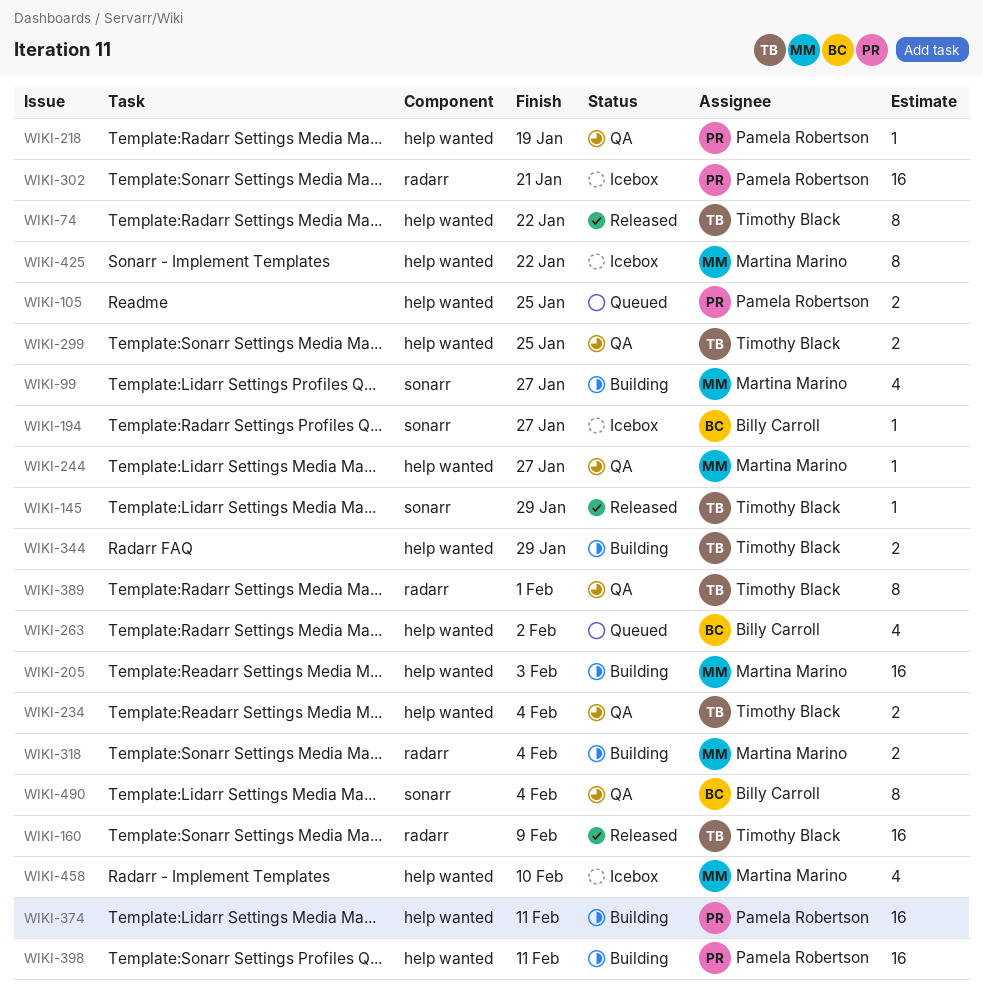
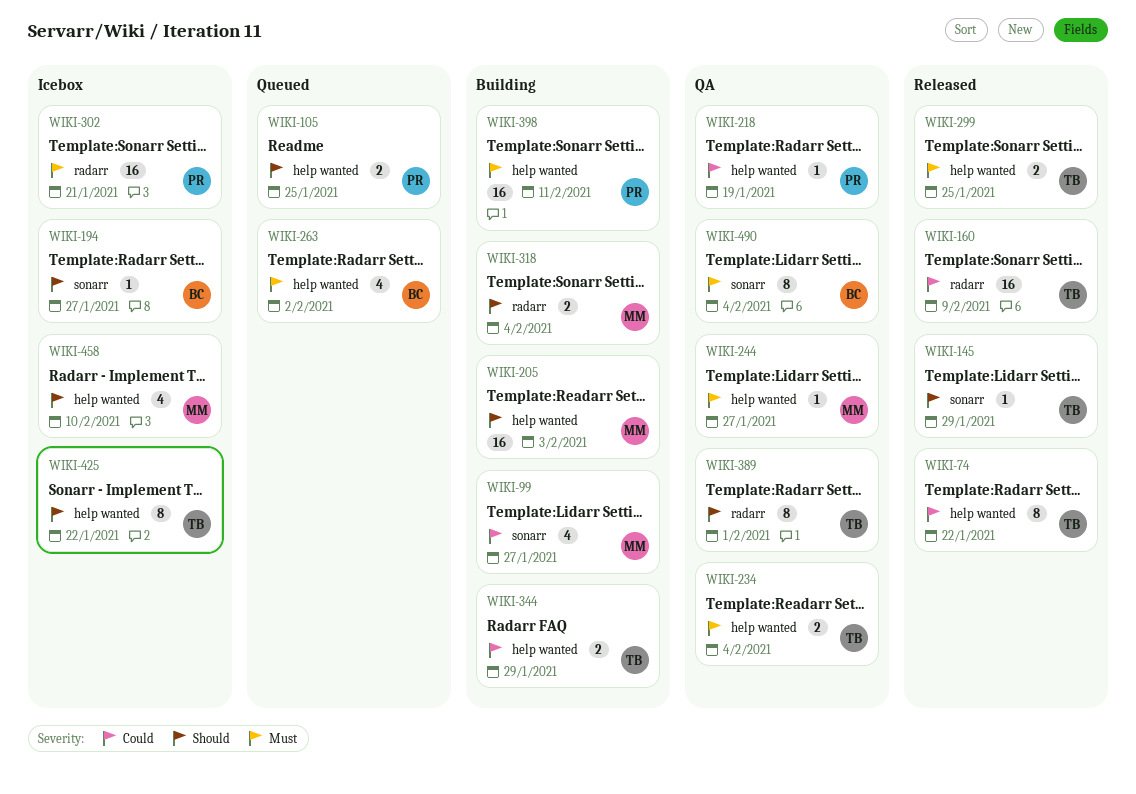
WIKI-299, status: QA -> Released
WIKI-374: present -> none
WIKI-425, owner: Martina Marino -> Timothy Black

